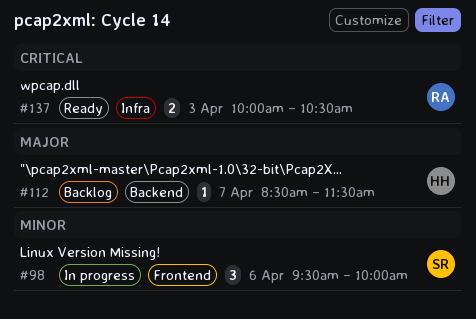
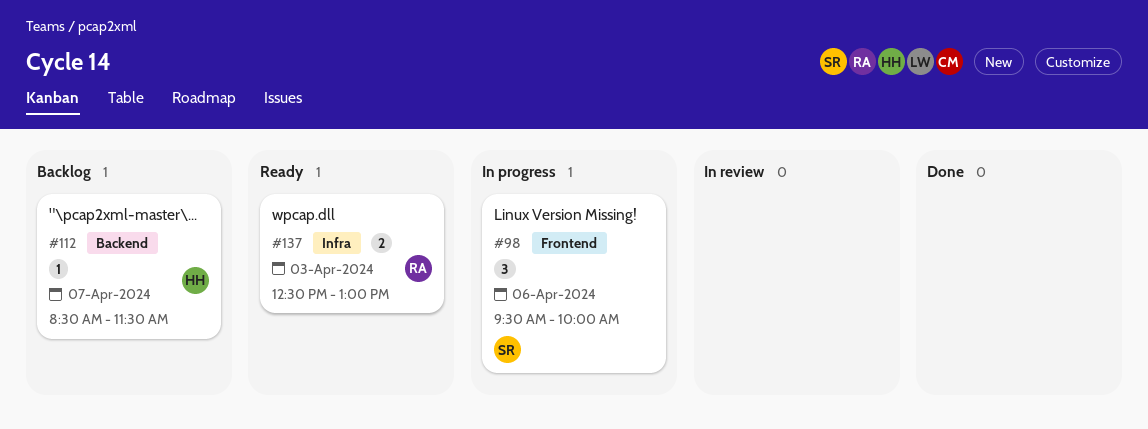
#137, begins: 10:00 -> 12:30
#137, ends: 10:30 -> 13:00

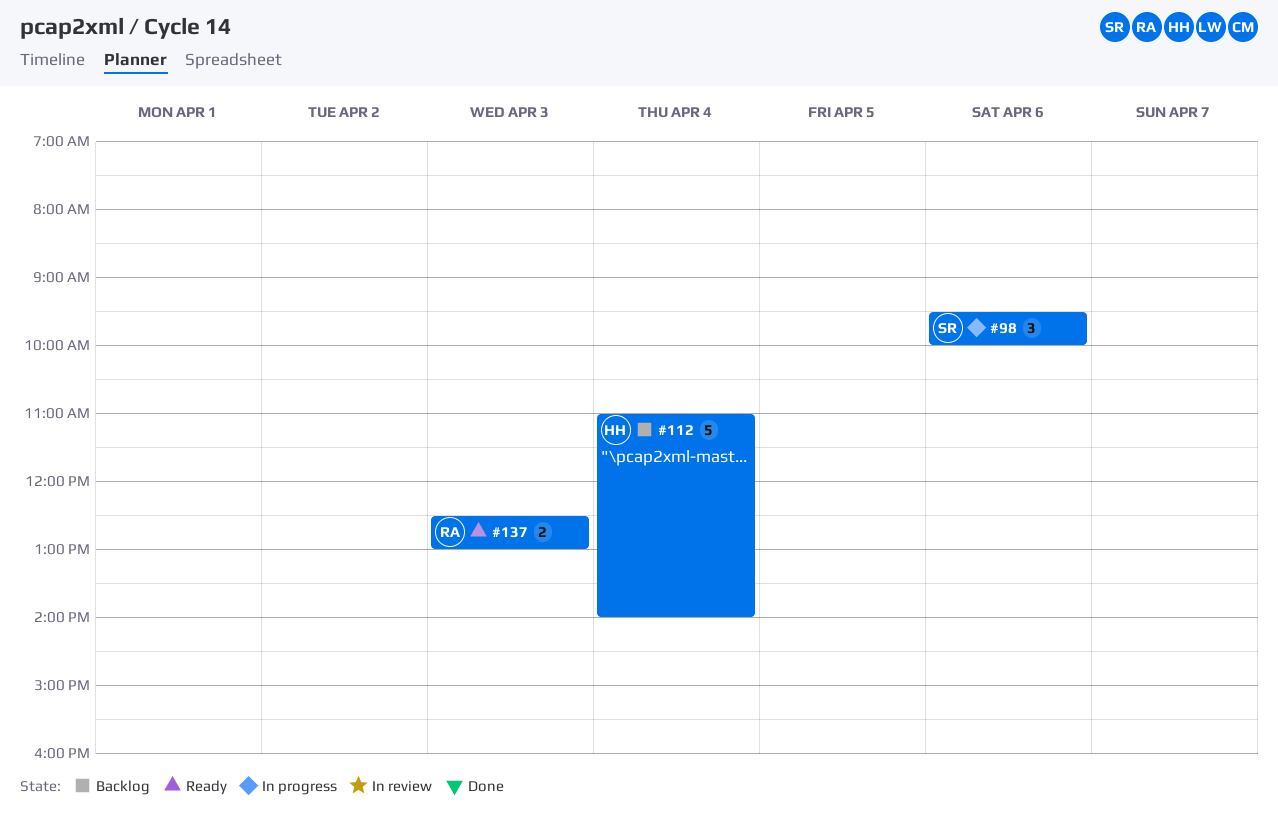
#112, estimate: 1 -> 5
#112, day: Apr 7 -> Apr 4
#112, begins: 08:30 -> 11:00
#112, ends: 11:30 -> 14:00

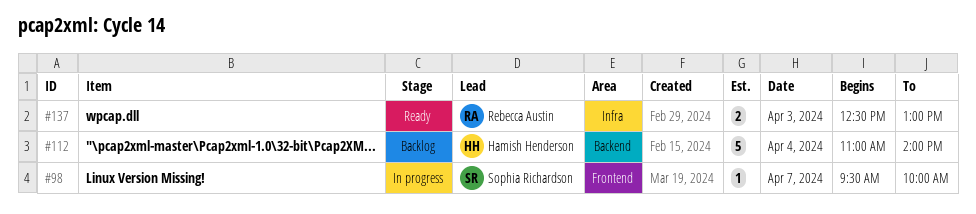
#98, estimate: 3 -> 1
#98, day: Apr 6 -> Apr 7

